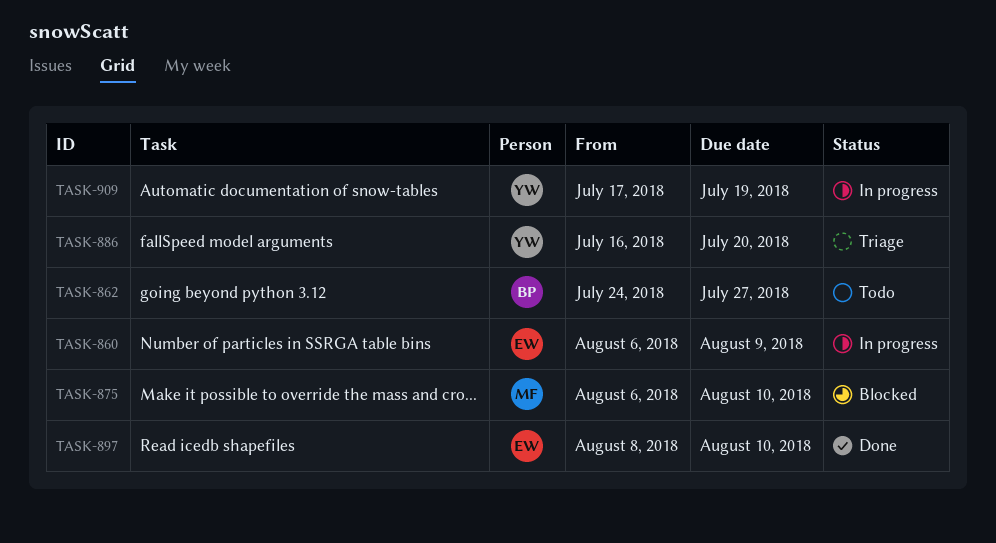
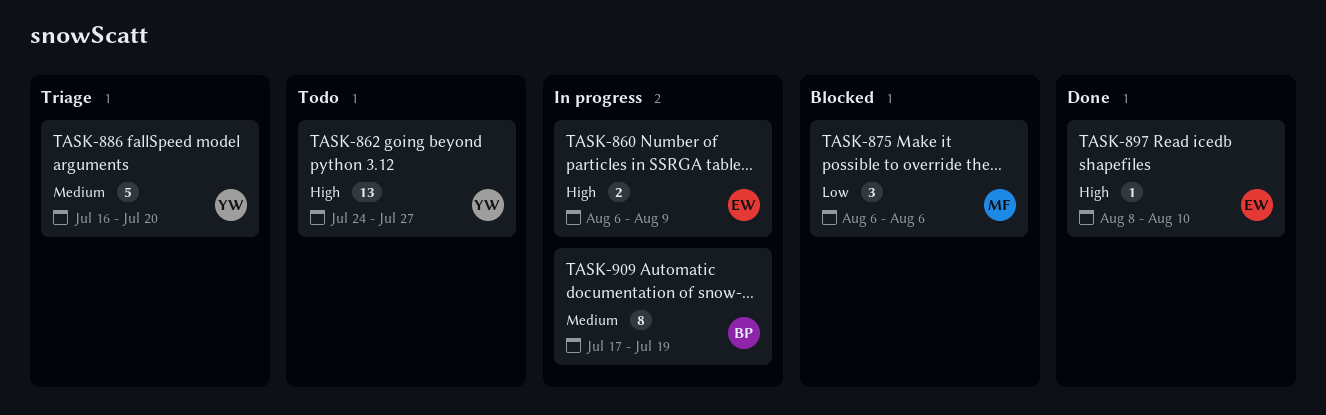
TASK-862, owner: BP -> YW
TASK-875, due: Aug 10 -> Aug 6
TASK-909, owner: YW -> BP

